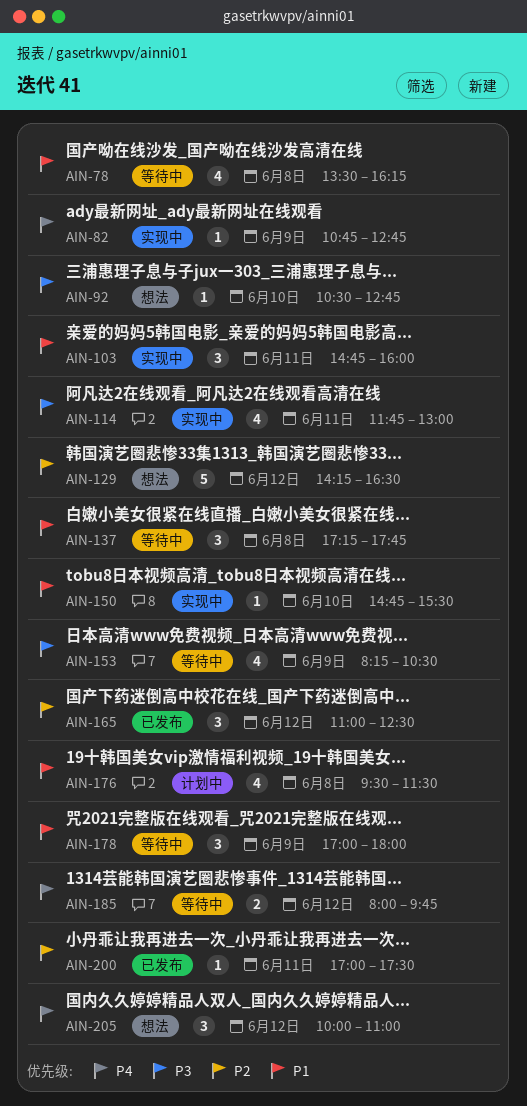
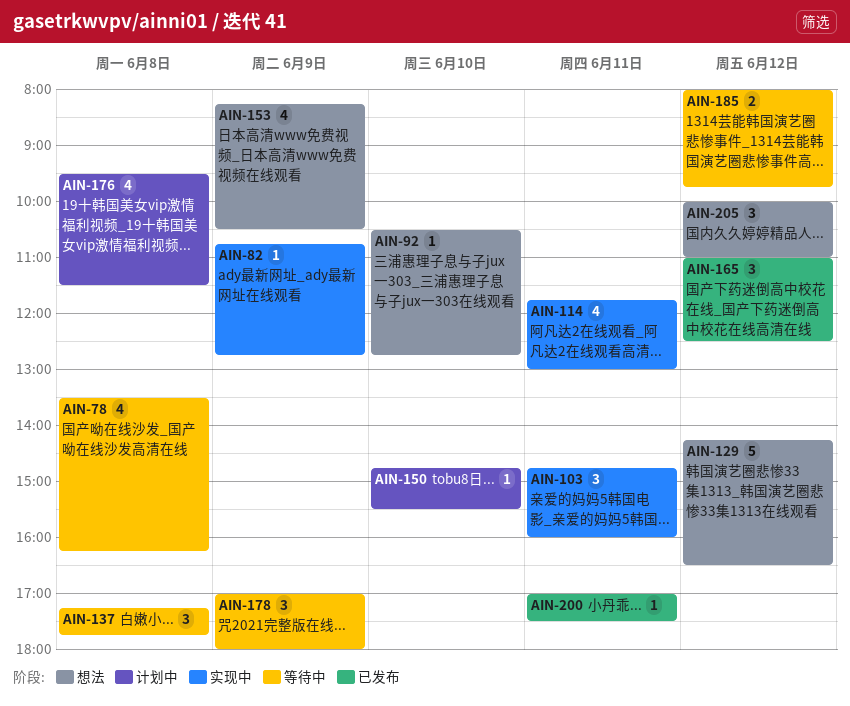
AIN-150, status: 实现中 -> 计划中
AIN-153, status: 等待中 -> 想法

